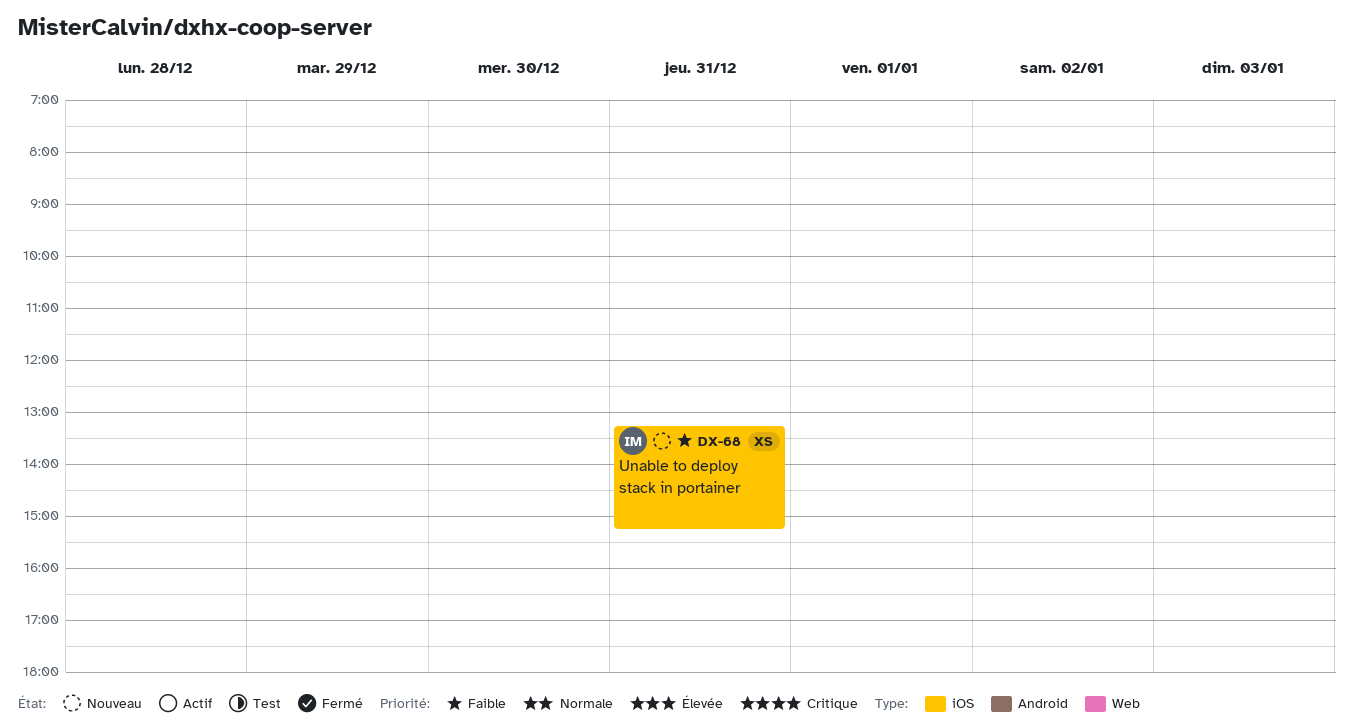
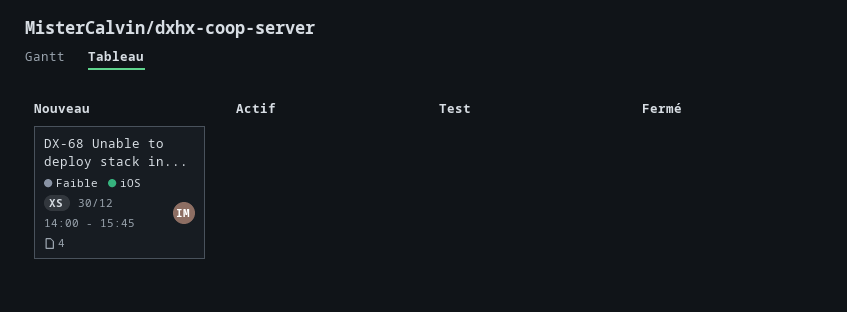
DX-68, day: Dec 31 -> Dec 30
DX-68, begins: 13:15 -> 14:00
DX-68, ends: 15:15 -> 15:45

